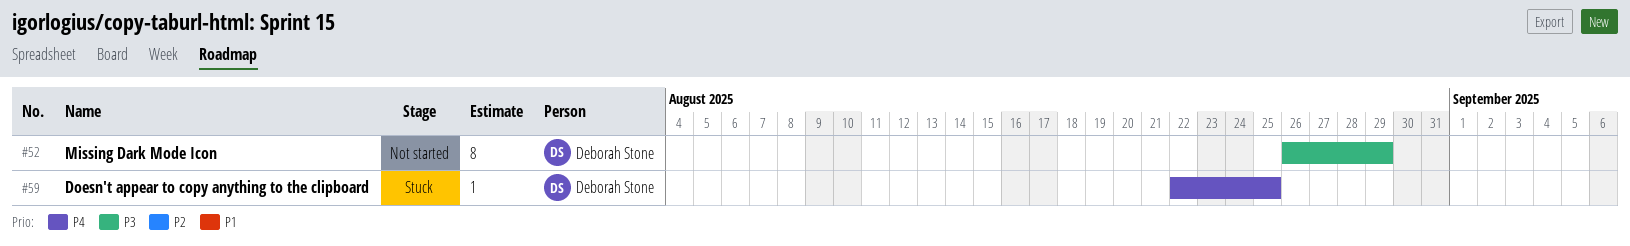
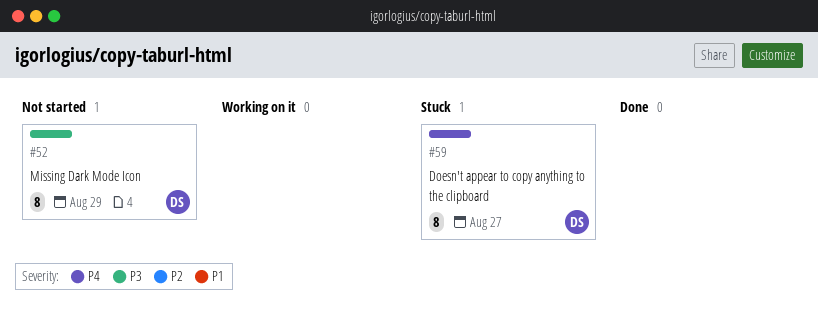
#59, estimate: 1 -> 8
#59, due: Aug 25 -> Aug 27

